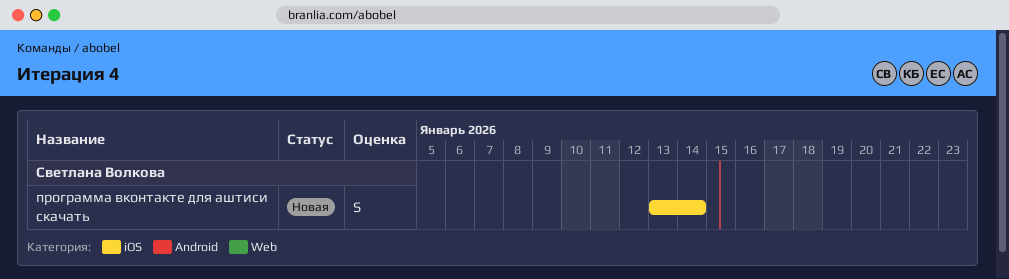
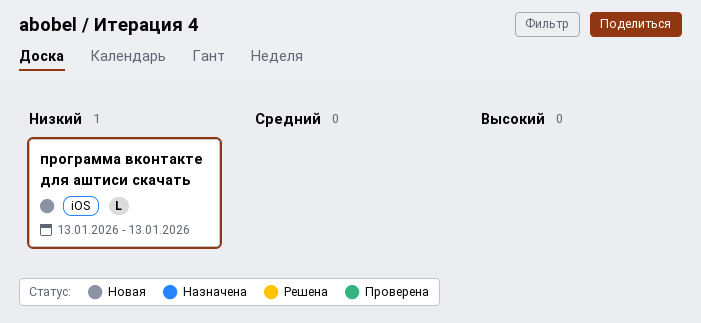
программа вконтакте для аштиси скачать, estimate: S -> L
программа вконтакте для аштиси скачать, due: Jan 14 -> Jan 13

